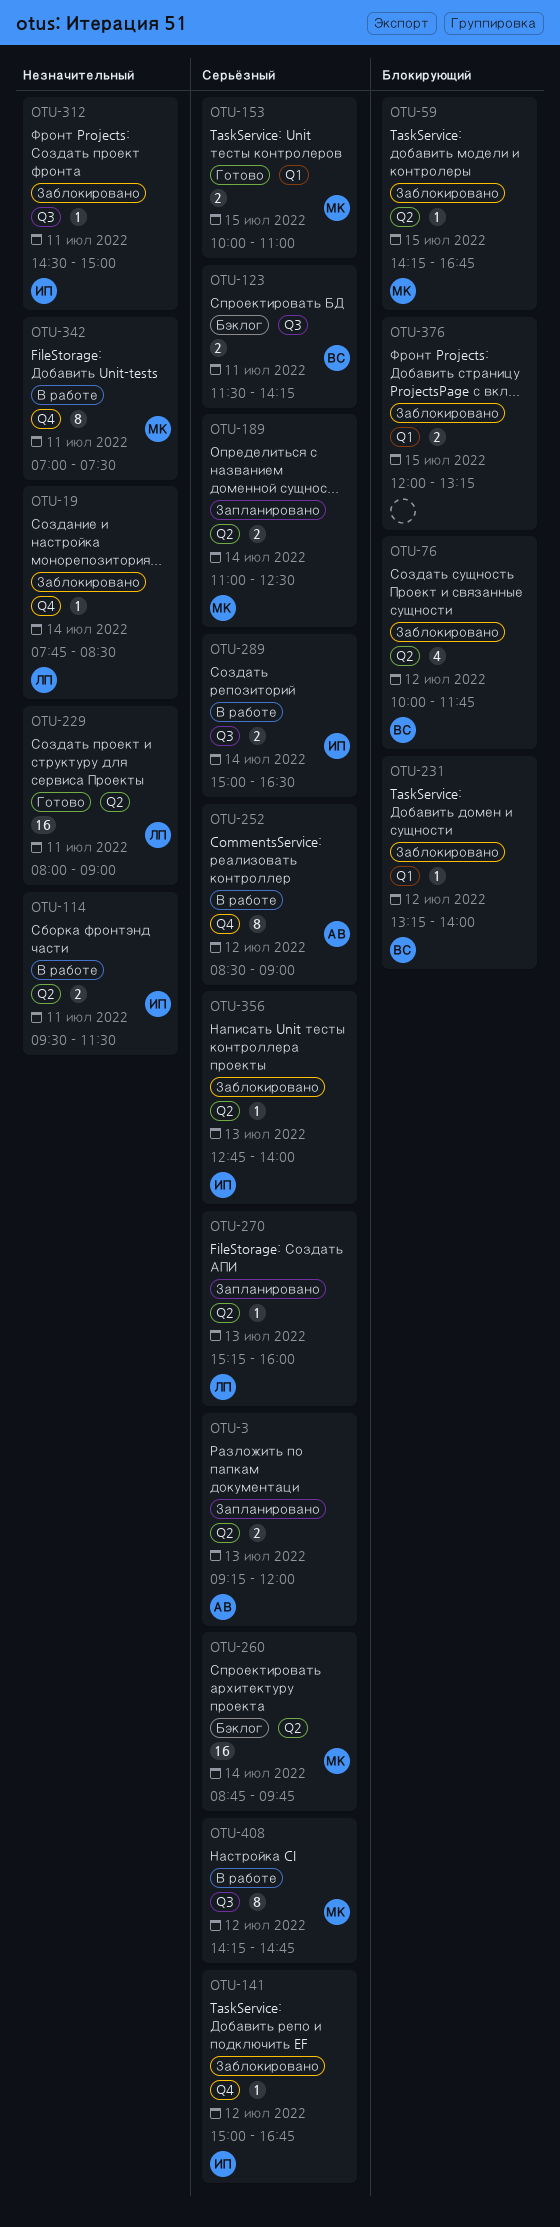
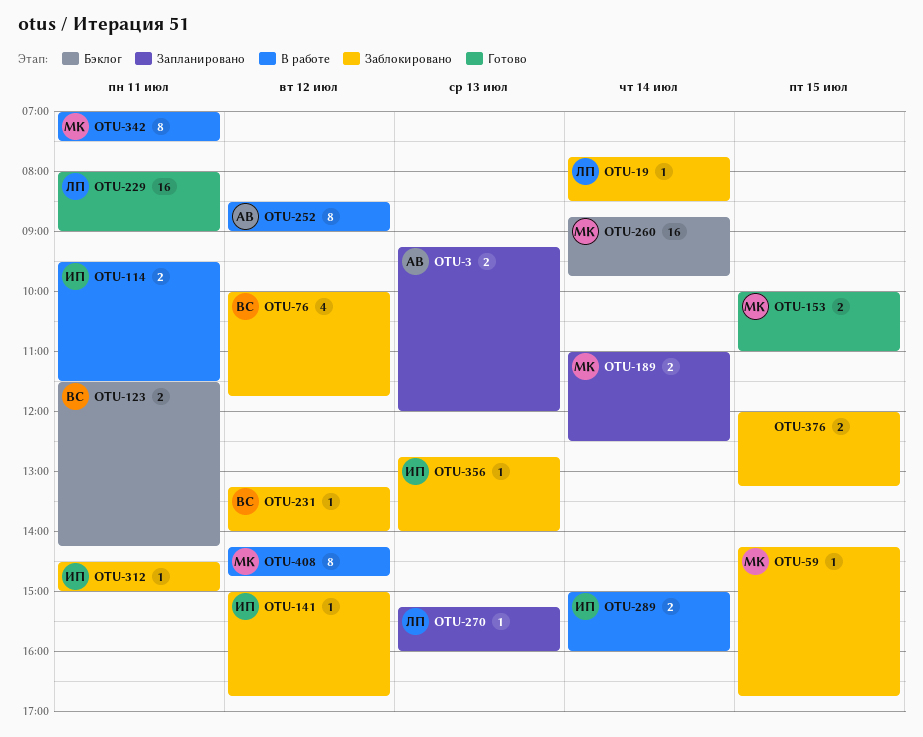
OTU-289, ends: 16:30 -> 16:00

